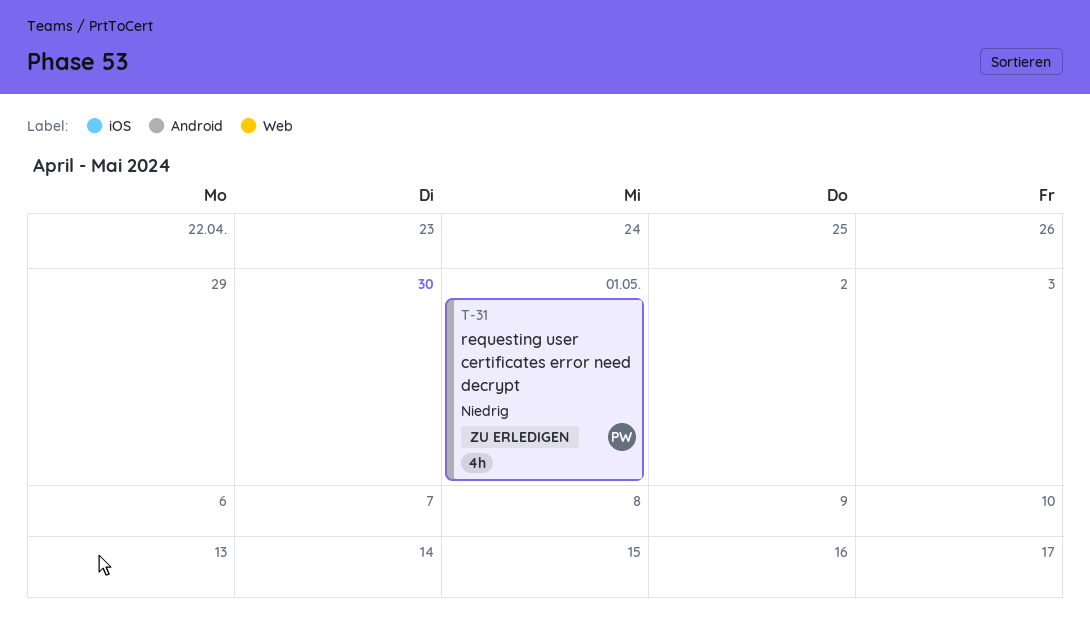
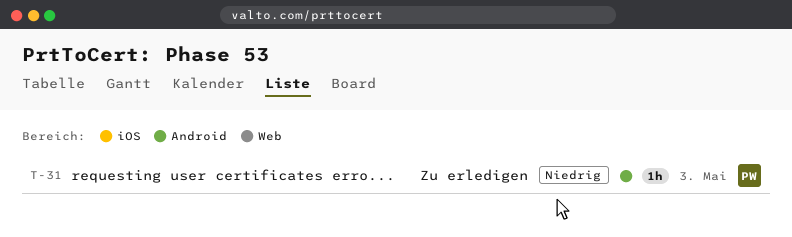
T-31, estimate: 4h -> 1h
T-31, due: May 1 -> May 3

